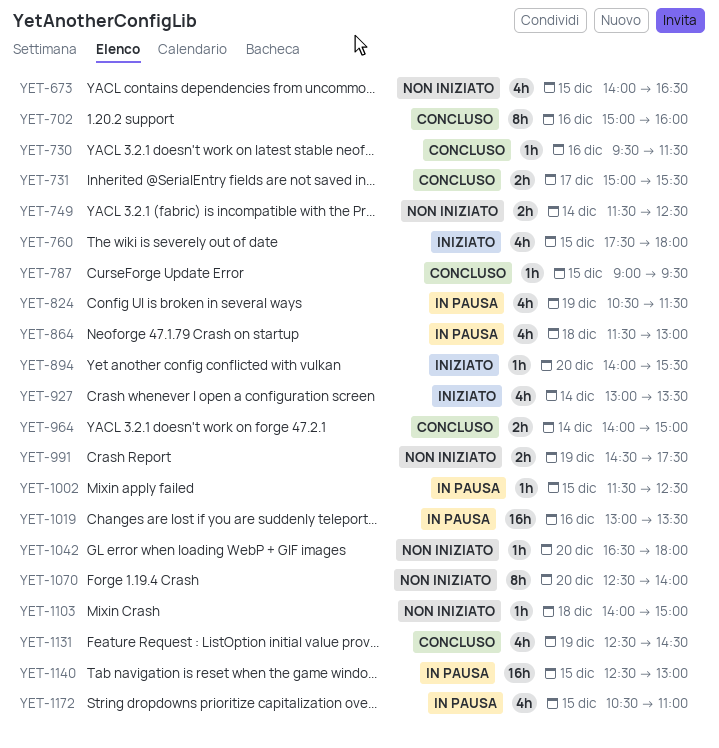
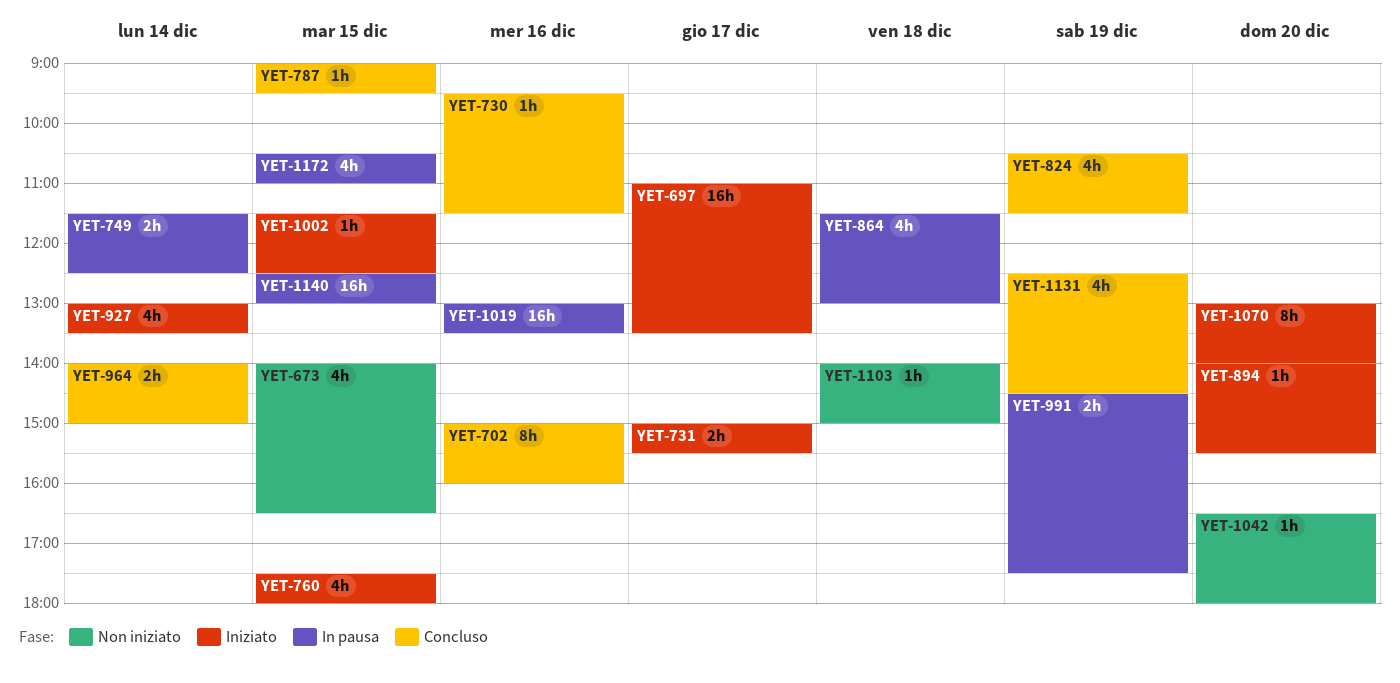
YET-697: none -> present
YET-731, status: Concluso -> Iniziato
YET-749, status: Non iniziato -> In pausa
YET-824, status: In pausa -> Concluso
YET-991, status: Non iniziato -> In pausa
YET-1002, status: In pausa -> Iniziato
YET-1070, status: Non iniziato -> Iniziato
YET-1070, begins: 12:30 -> 13:00

